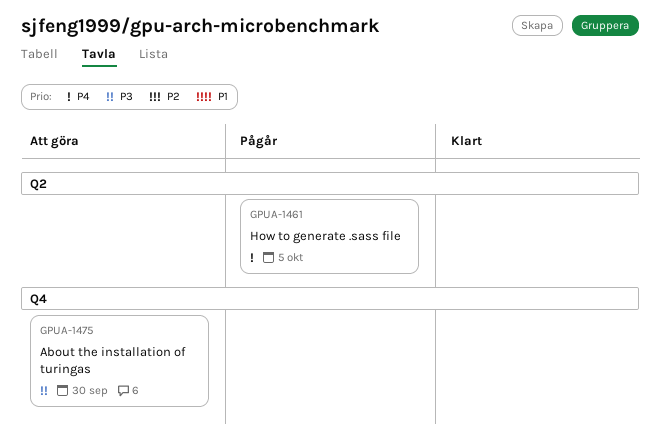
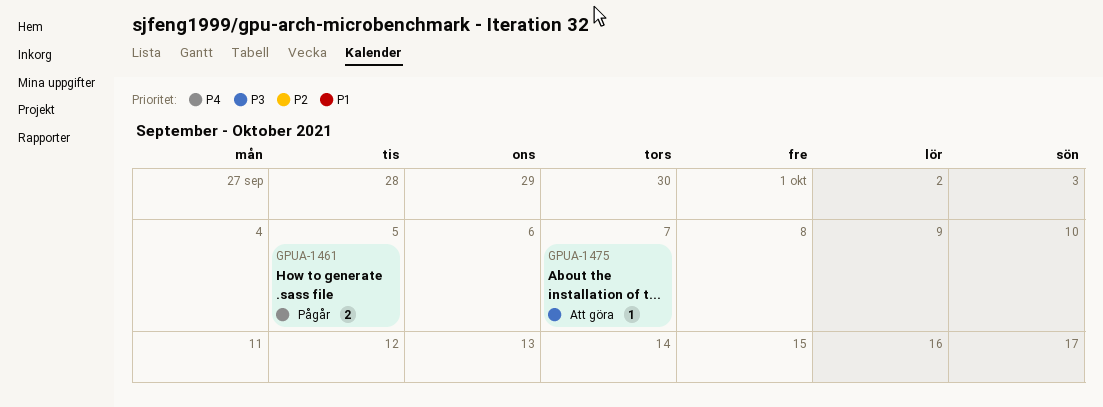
GPUA-1475, due: Sep 30 -> Oct 7

